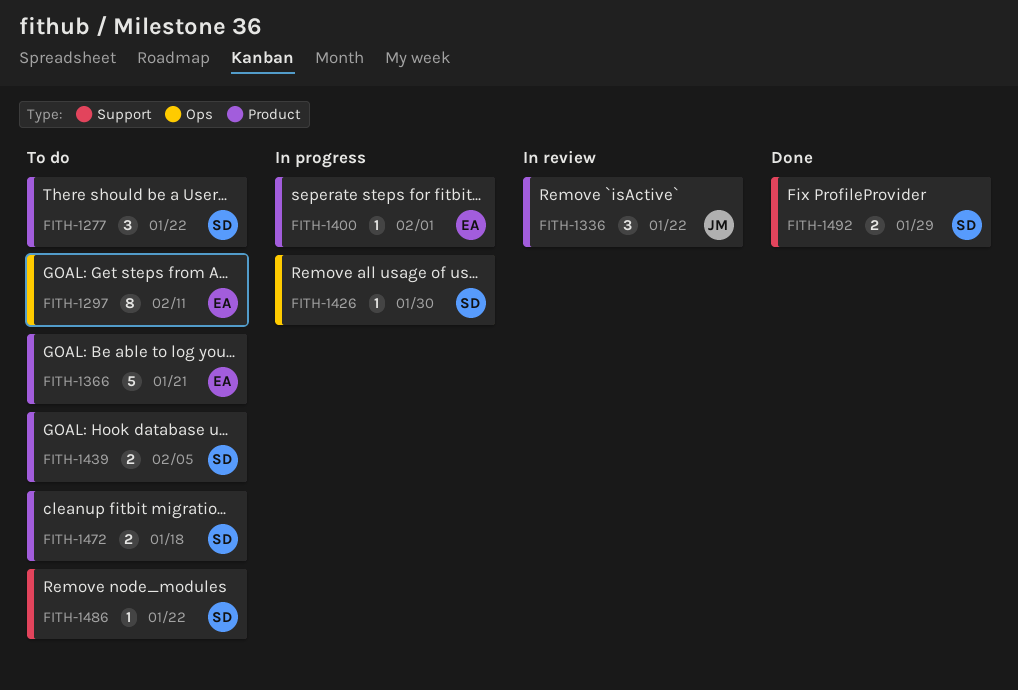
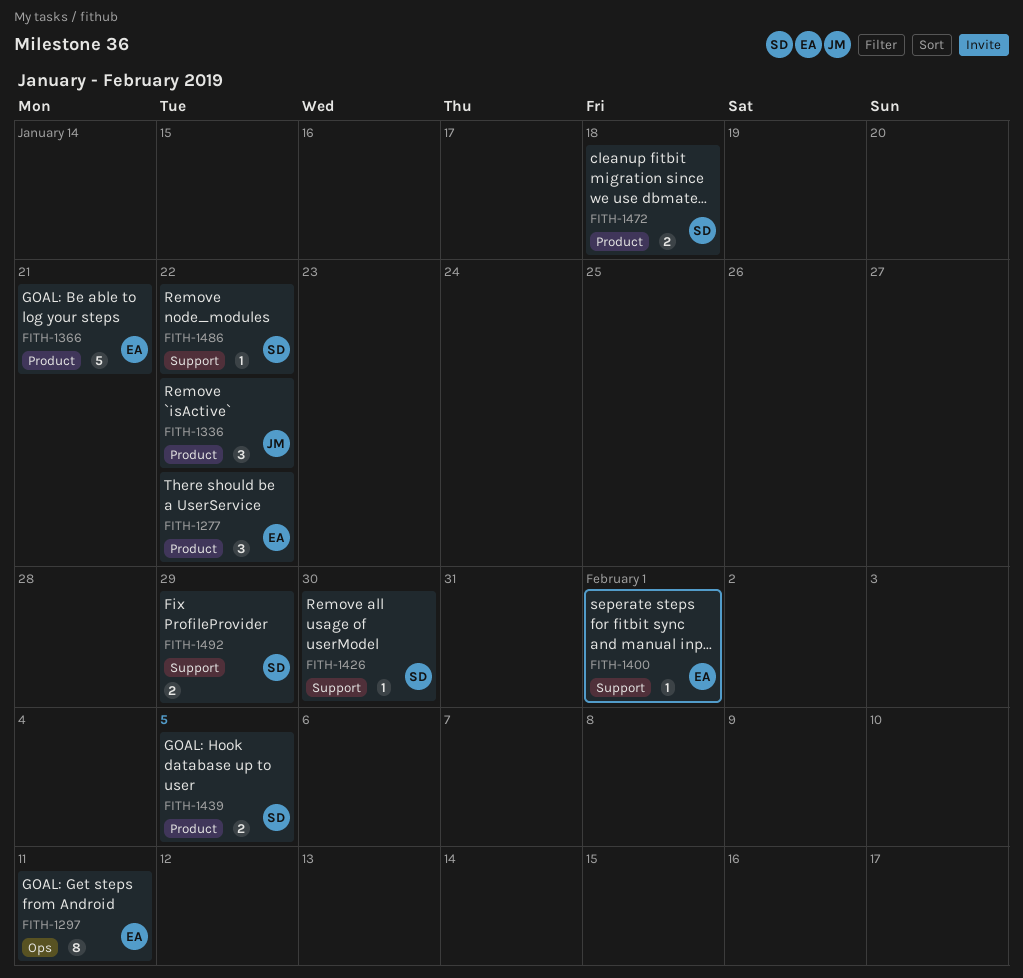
FITH-1277, owner: SD -> EA
FITH-1400, label: Product -> Support
FITH-1426, label: Ops -> Support

